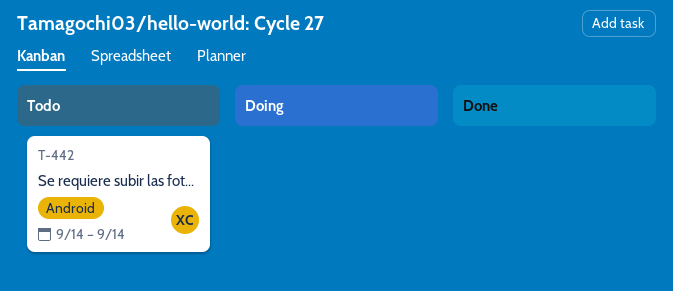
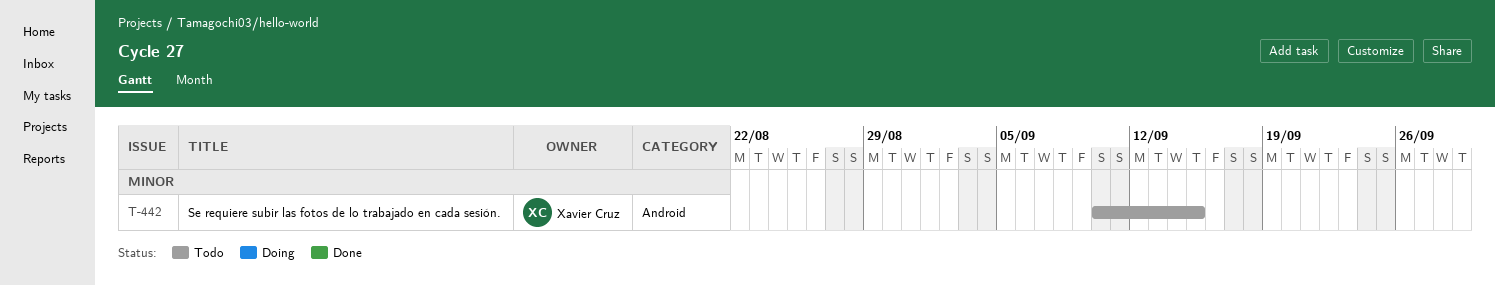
T-442, start: Sep 14 -> Sep 10
T-442, due: Sep 14 -> Sep 15

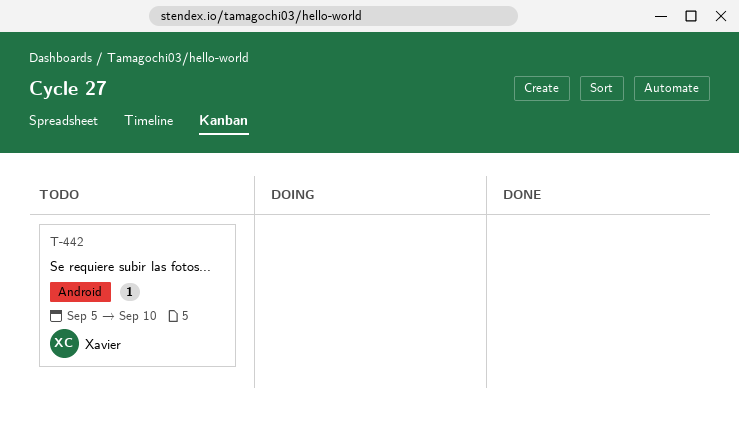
T-442, start: Sep 10 -> Sep 5
T-442, due: Sep 15 -> Sep 10

